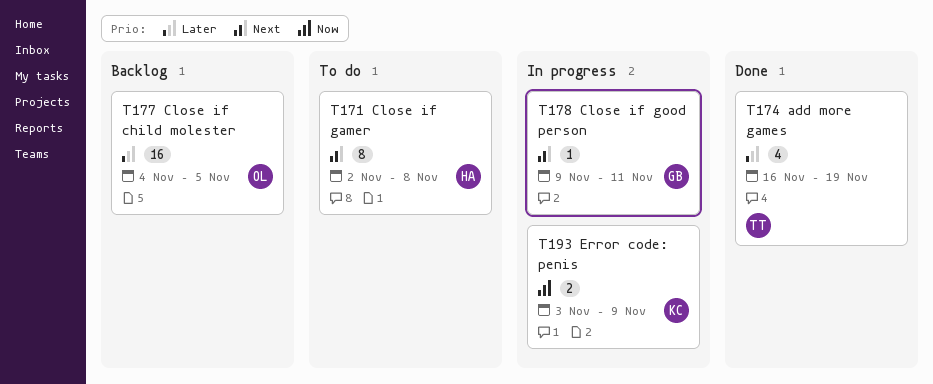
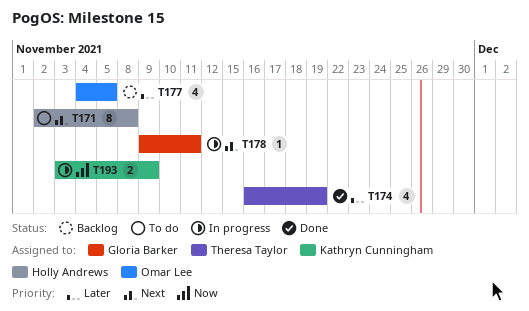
T177, estimate: 16 -> 4

